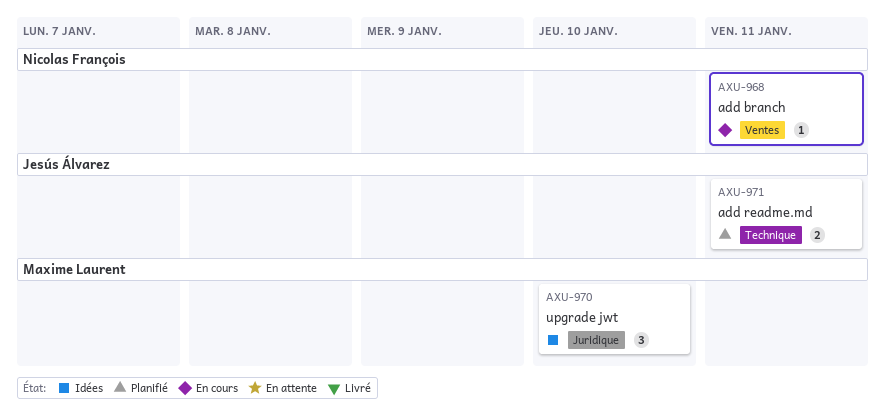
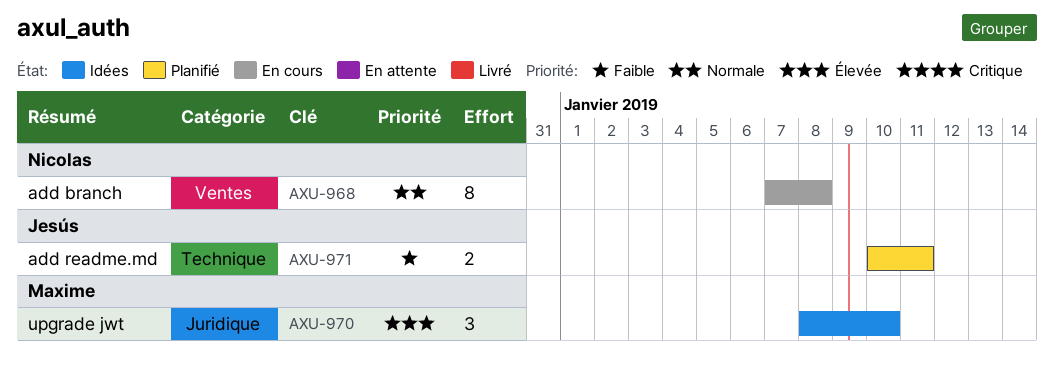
AXU-968, estimate: 1 -> 8
AXU-968, due: Jan 11 -> Jan 8

